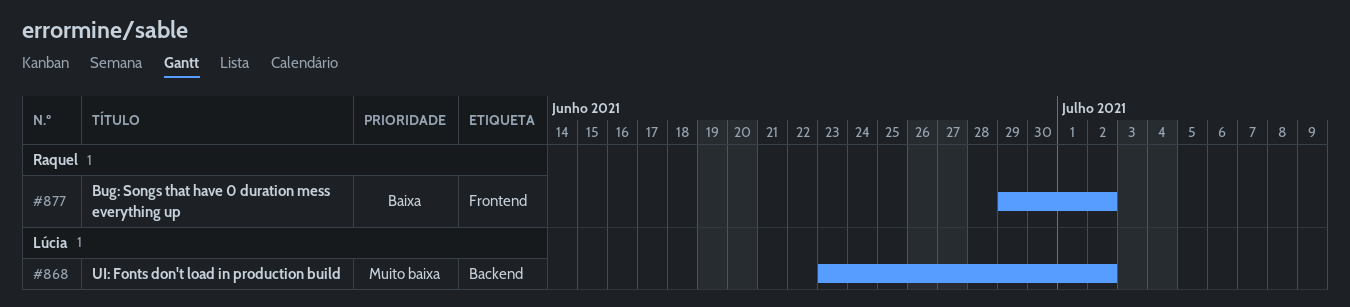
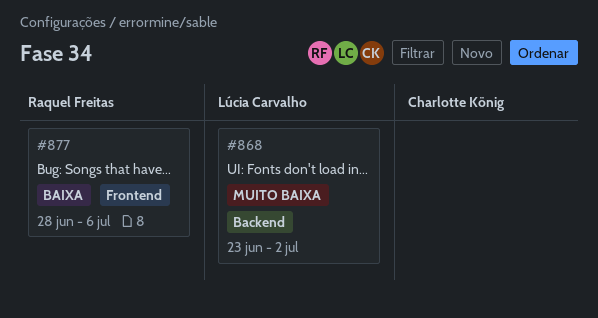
#877, start: Jun 29 -> Jun 28
#877, due: Jul 2 -> Jul 6

